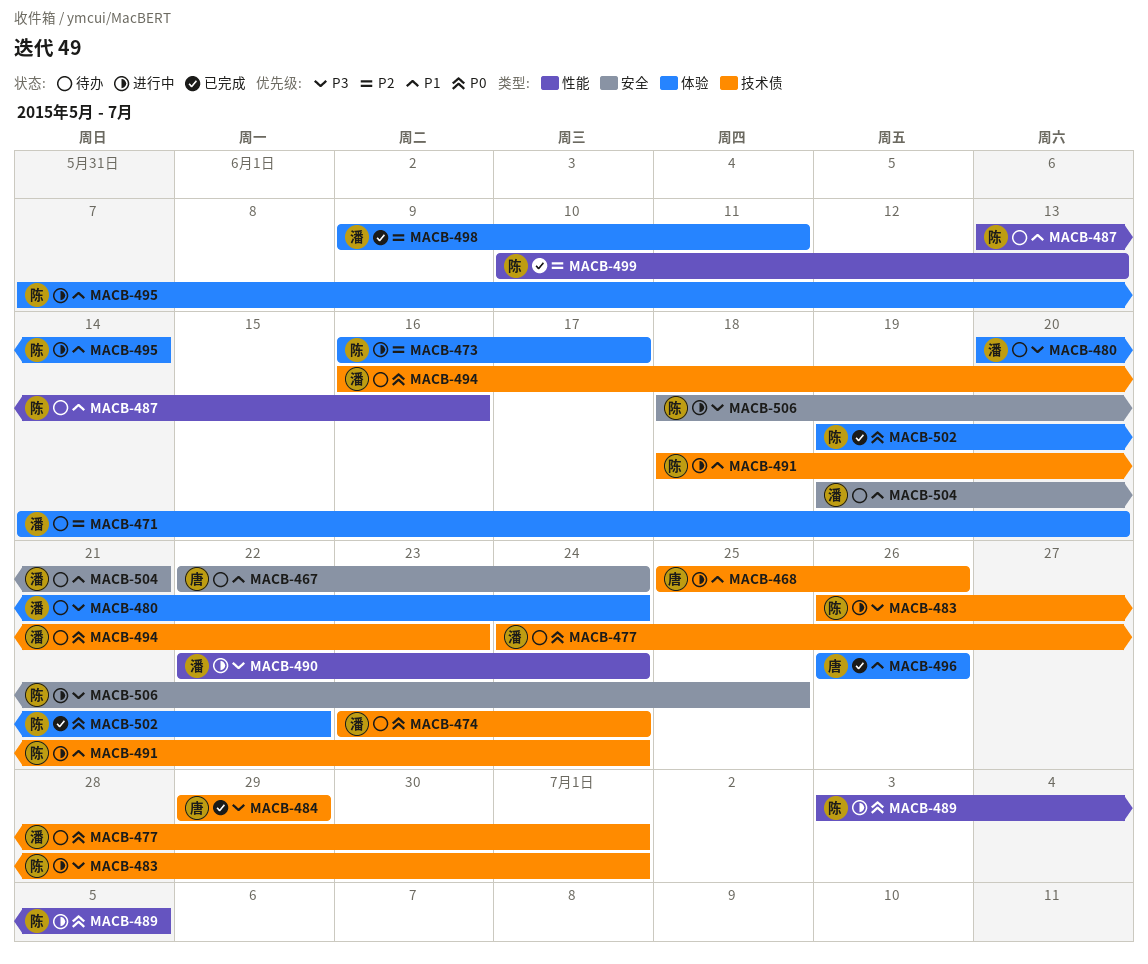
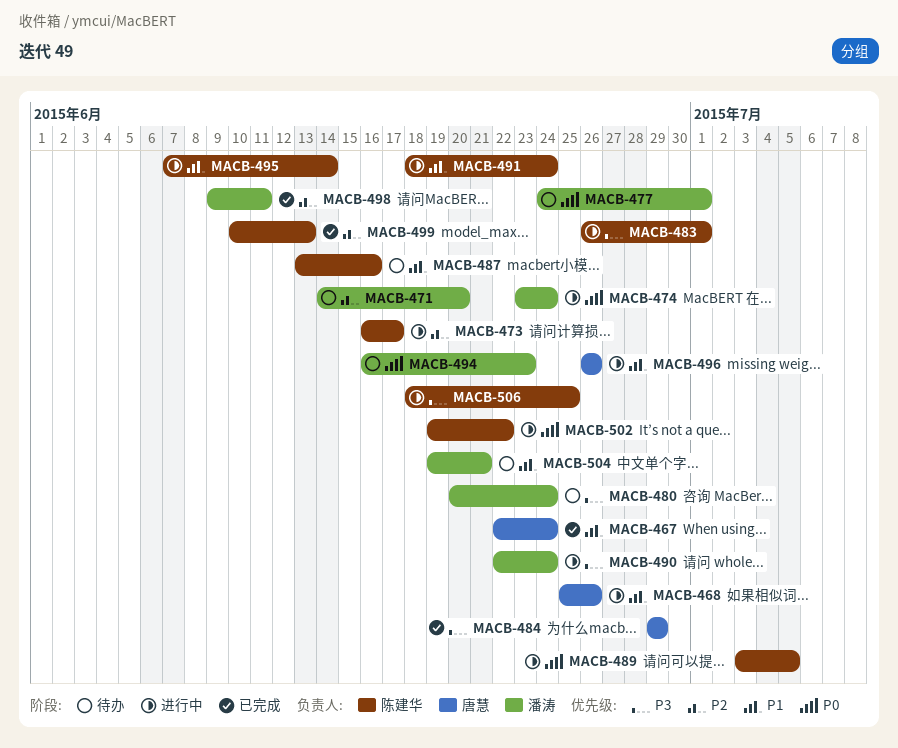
MACB-467, status: 待办 -> 已完成
MACB-474, status: 待办 -> 进行中
MACB-496, status: 已完成 -> 进行中
MACB-502, status: 已完成 -> 进行中

